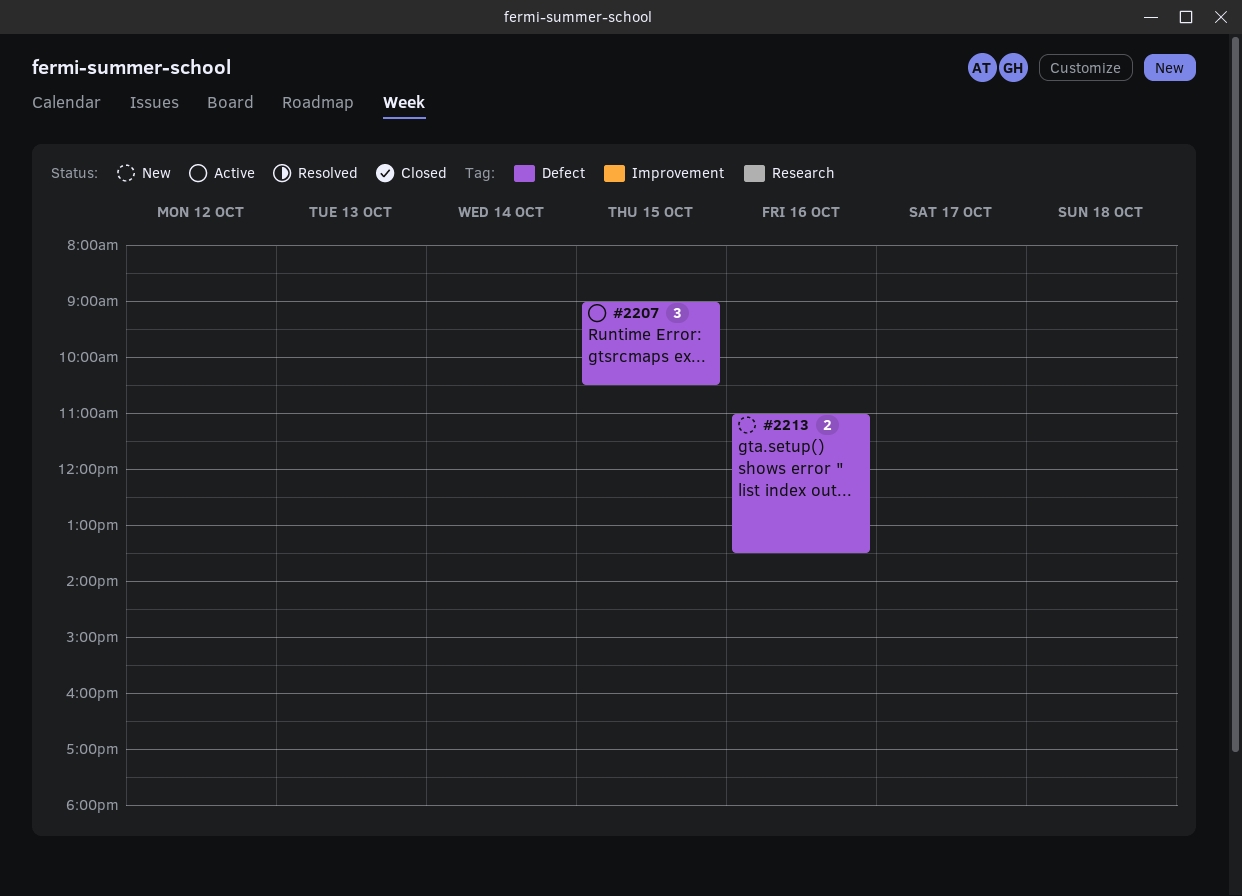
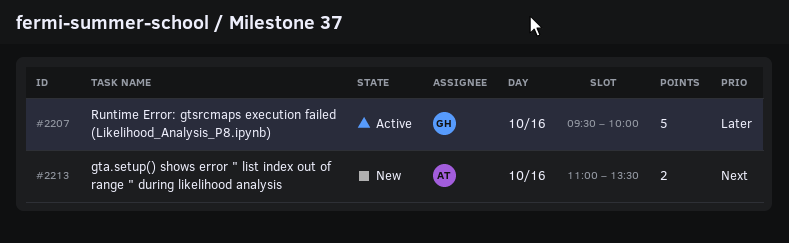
#2207, estimate: 3 -> 5
#2207, day: Oct 15 -> Oct 16
#2207, begins: 09:00 -> 09:30
#2207, ends: 10:30 -> 10:00

